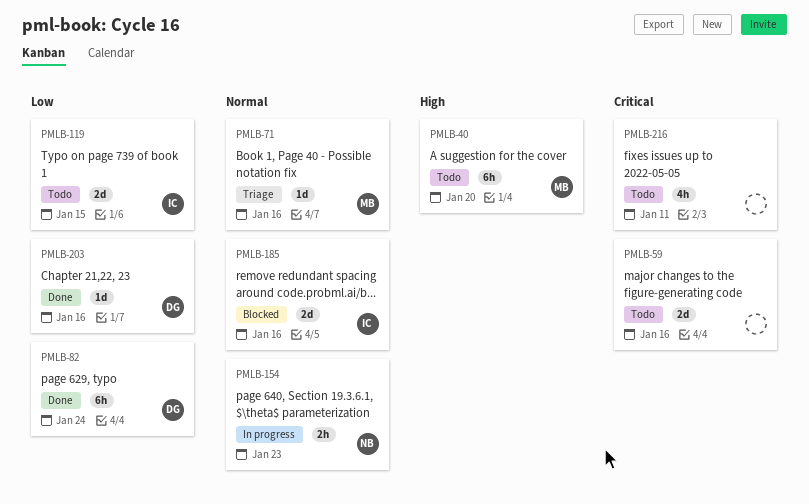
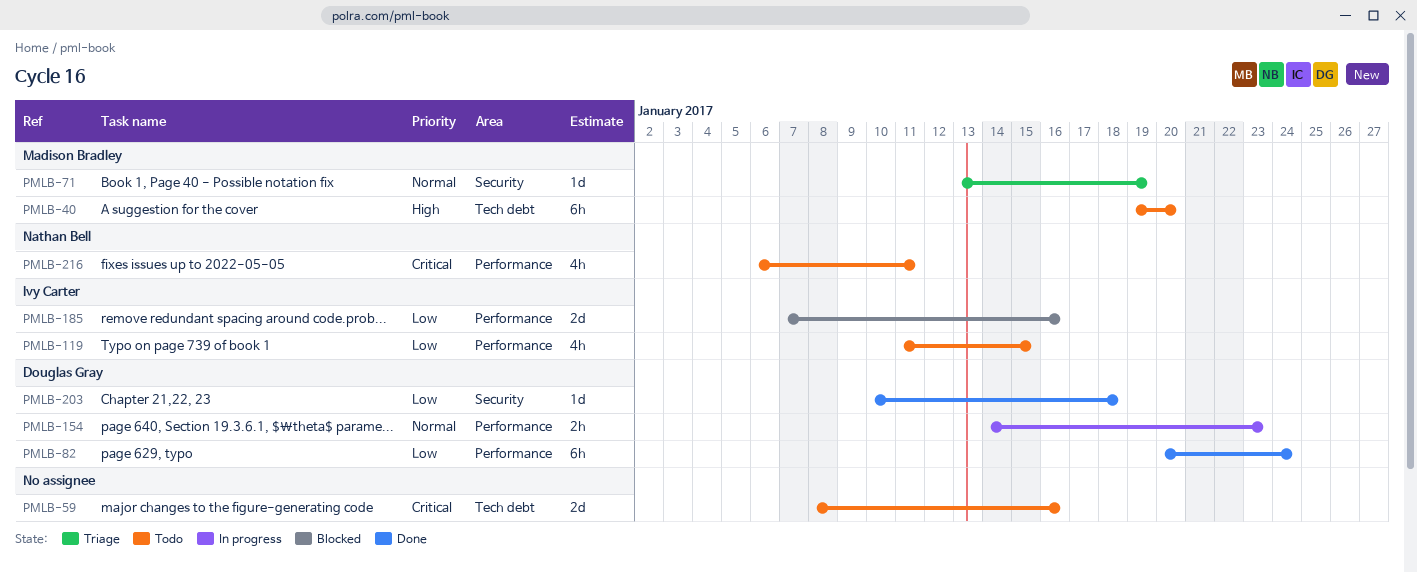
PMLB-71, due: Jan 16 -> Jan 19
PMLB-119, estimate: 2d -> 4h
PMLB-154, owner: Nathan Bell -> Douglas Gray
PMLB-185, priority: Normal -> Low
PMLB-203, due: Jan 16 -> Jan 18
PMLB-216, owner: none -> Nathan Bell

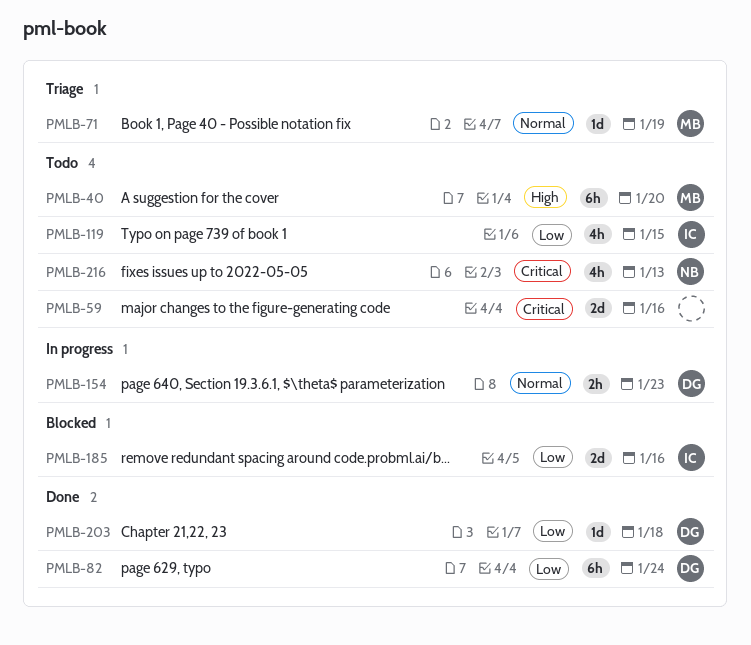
PMLB-216, due: Jan 11 -> Jan 13

